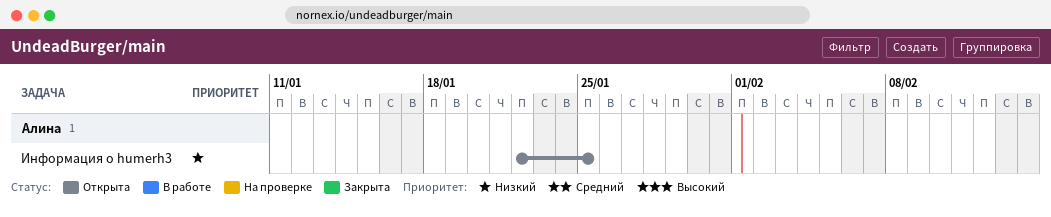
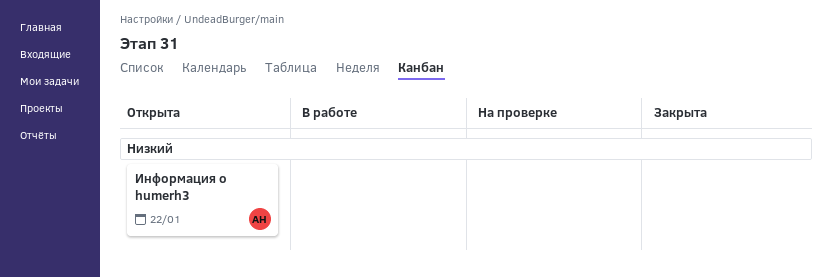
Информация о humerh3, due: Jan 25 -> Jan 22

